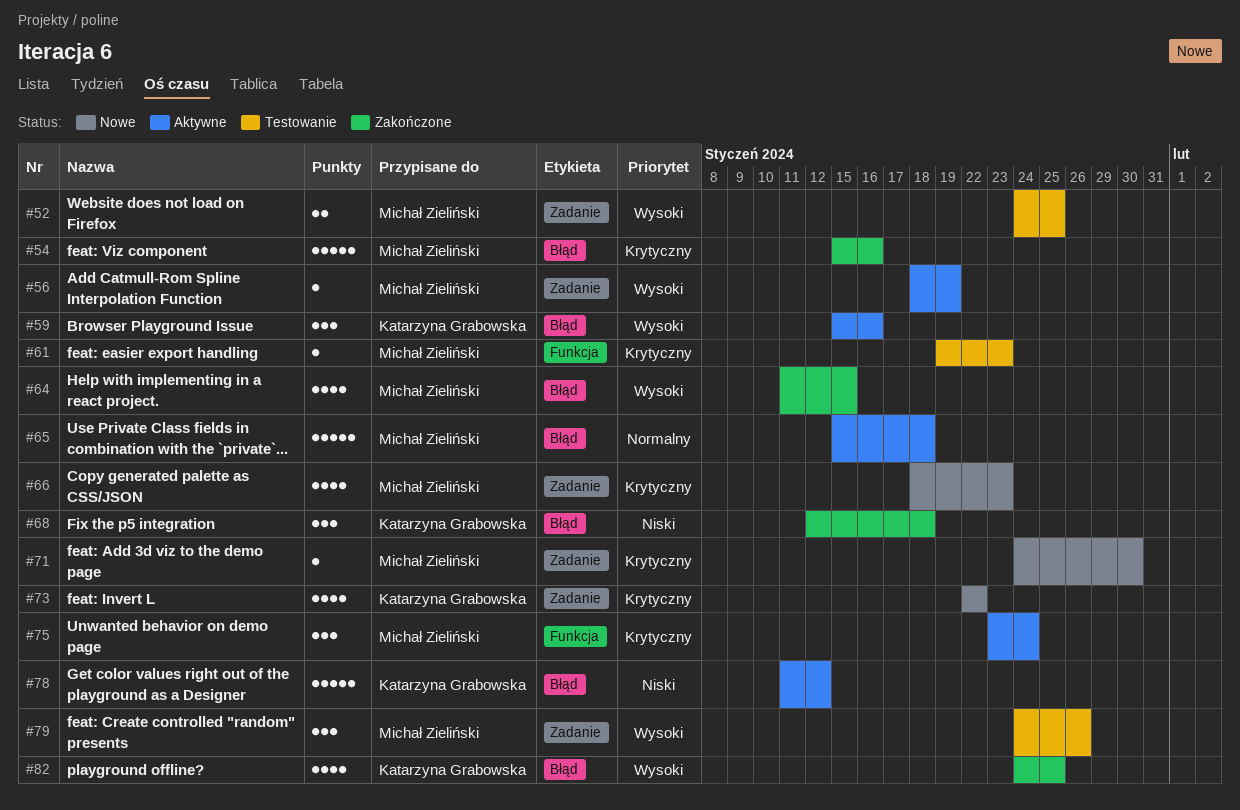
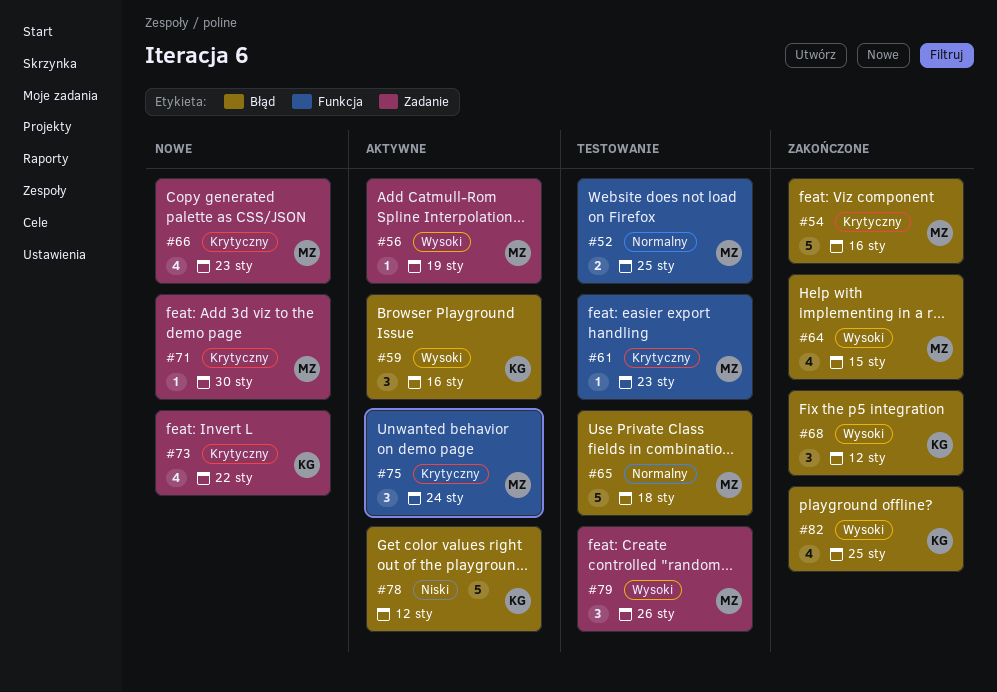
#52, priority: Wysoki -> Normalny
#52, label: Zadanie -> Funkcja
#65, status: Aktywne -> Testowanie
#68, priority: Niski -> Wysoki
#68, due: Jan 18 -> Jan 12

